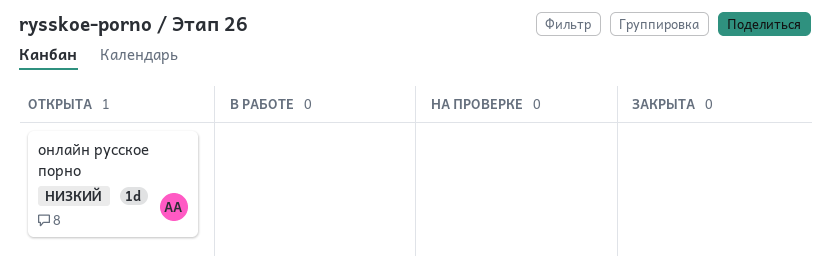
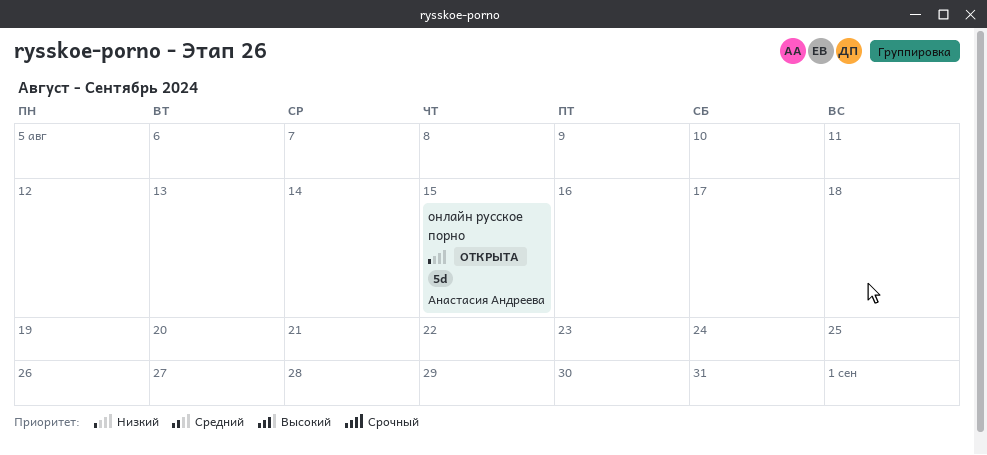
онлайн русское порно, estimate: 1d -> 5d

